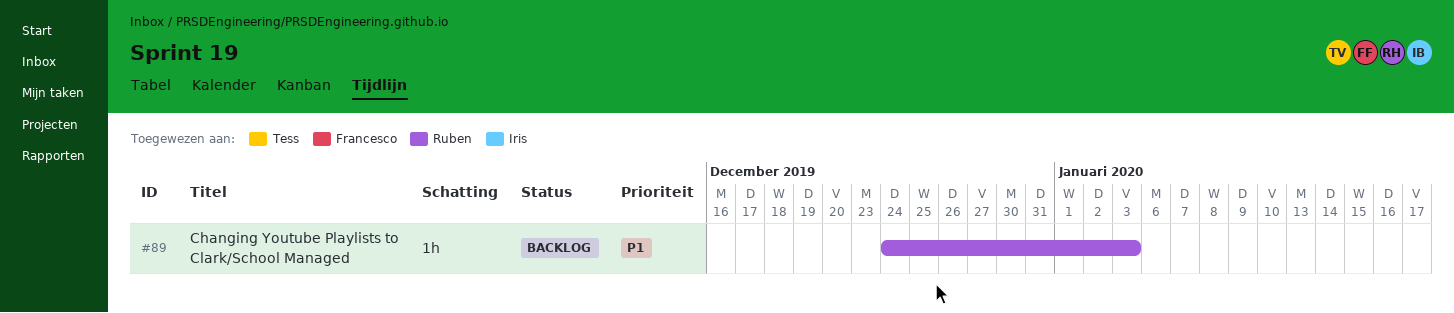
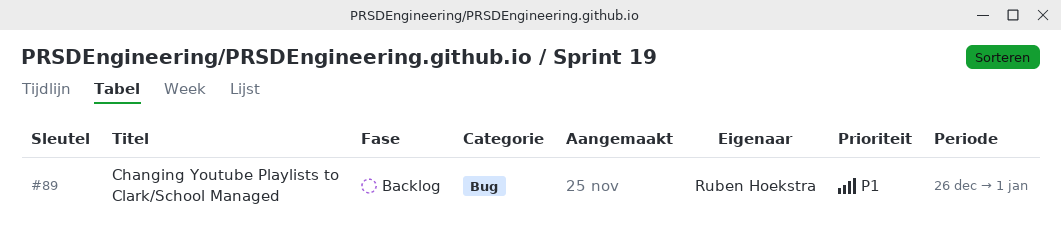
#89, start: Dec 24 -> Dec 26
#89, due: Jan 3 -> Jan 1

